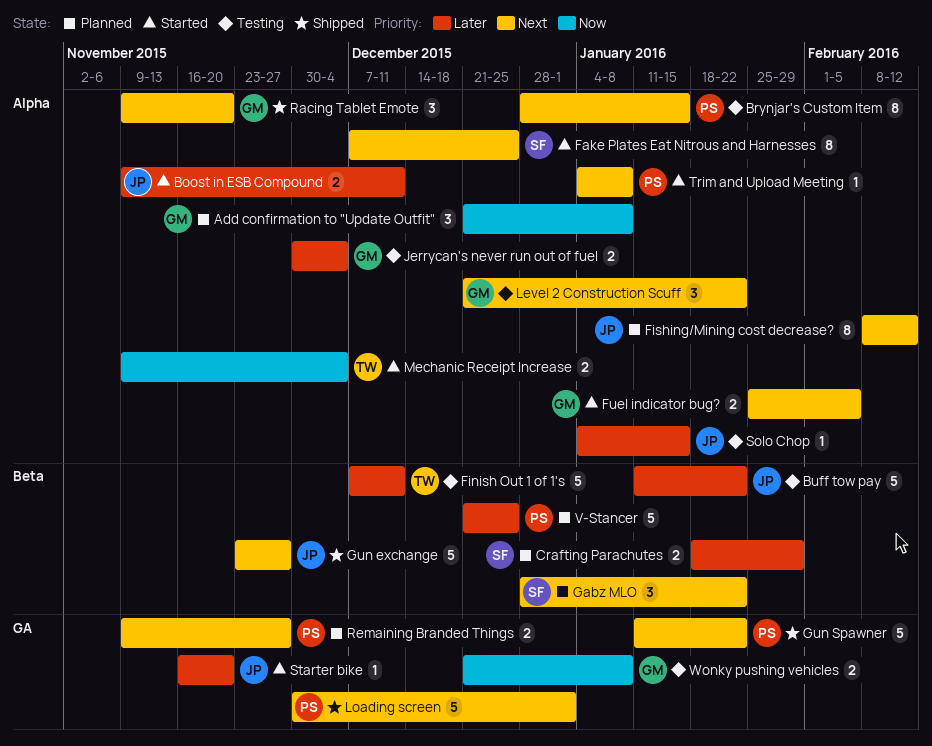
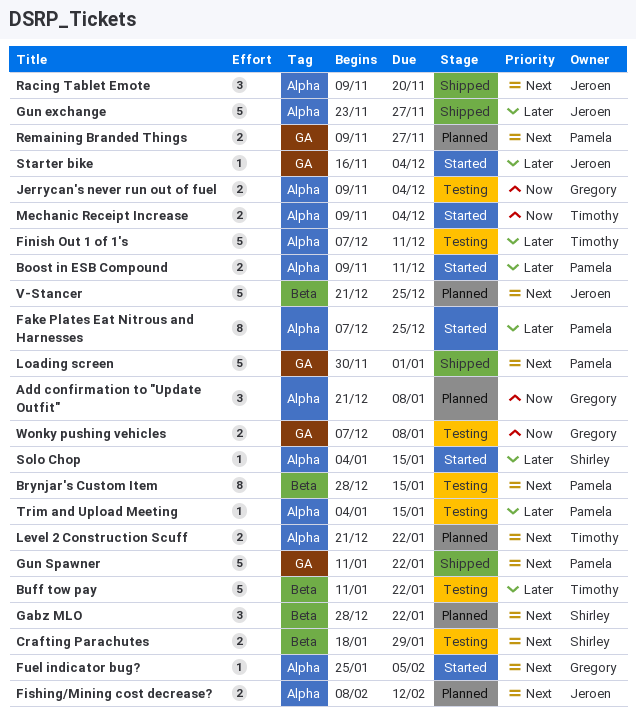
Boost in ESB Compound, owner: Jeroen -> Pamela
Brynjar's Custom Item, label: Alpha -> Beta
Buff tow pay, owner: Jeroen -> Timothy
Crafting Parachutes, status: Planned -> Testing
Crafting Parachutes, priority: Later -> Next
Fake Plates Eat Nitrous and Harnesses, owner: Shirley -> Pamela
Fake Plates Eat Nitrous and Harnesses, priority: Next -> Later
Finish Out 1 of 1's, label: Beta -> Alpha
Fishing/Mining cost decrease?, estimate: 8 -> 2
Fuel indicator bug?, estimate: 2 -> 1
Gun exchange, priority: Next -> Later
Gun exchange, label: Beta -> Alpha
Jerrycan's never run out of fuel, priority: Later -> Now
Jerrycan's never run out of fuel, start: Nov 30 -> Nov 9
Level 2 Construction Scuff, status: Testing -> Planned
Level 2 Construction Scuff, owner: Gregory -> Timothy
Level 2 Construction Scuff, estimate: 3 -> 2
Racing Tablet Emote, owner: Gregory -> Jeroen
Solo Chop, status: Testing -> Started
Solo Chop, owner: Jeroen -> Shirley
Starter bike, due: Nov 20 -> Dec 4
Trim and Upload Meeting, status: Started -> Testing
Trim and Upload Meeting, priority: Next -> Later
Trim and Upload Meeting, due: Jan 8 -> Jan 15
V-Stancer, owner: Pamela -> Jeroen
V-Stancer, priority: Later -> Next
Wonky pushing vehicles, start: Dec 21 -> Dec 7

